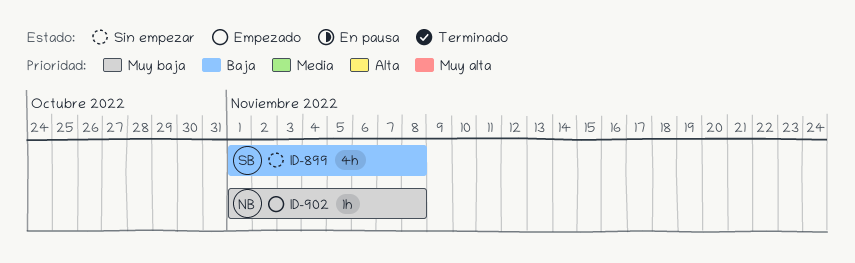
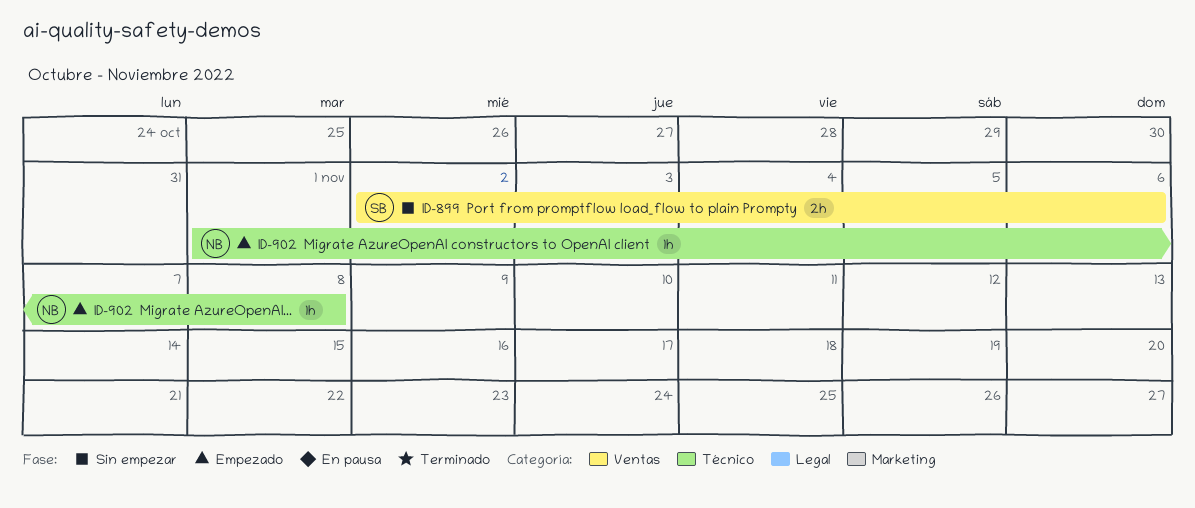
ID-899, estimate: 4h -> 2h
ID-899, start: Nov 1 -> Nov 2
ID-899, due: Nov 8 -> Nov 6

